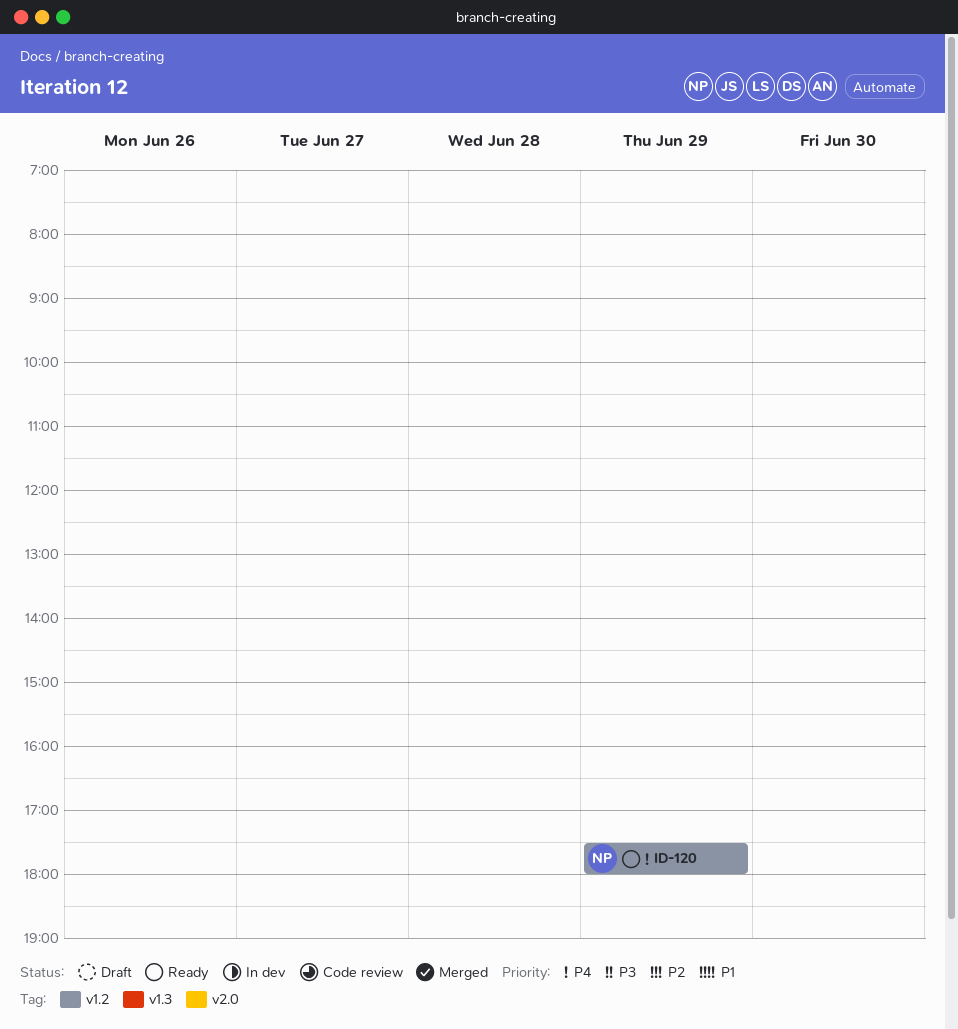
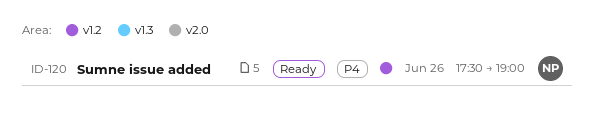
ID-120, day: Jun 29 -> Jun 26
ID-120, ends: 18:00 -> 19:00

